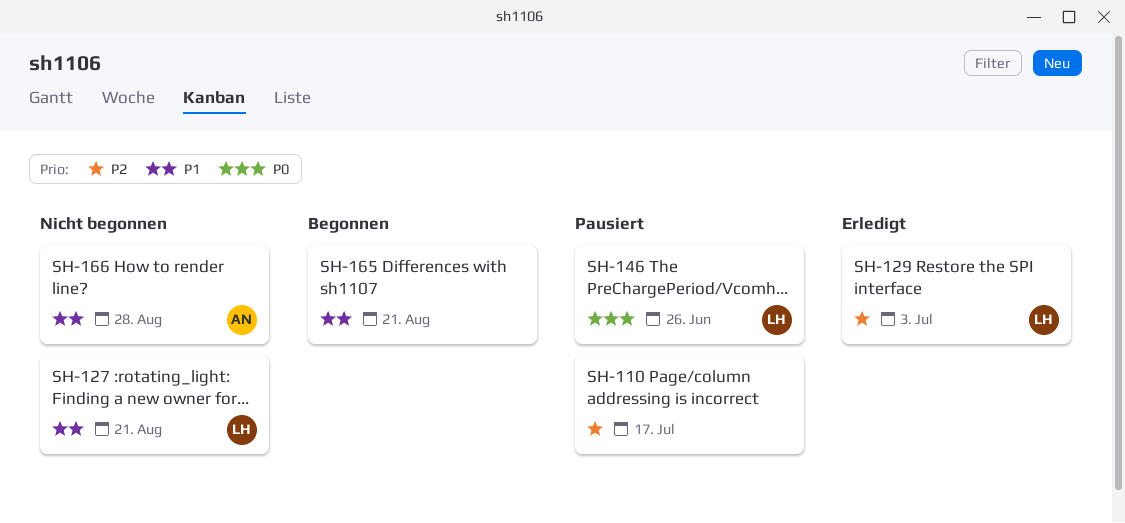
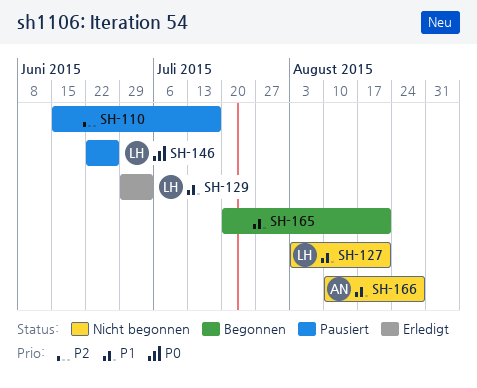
SH-129, priority: P2 -> P1

